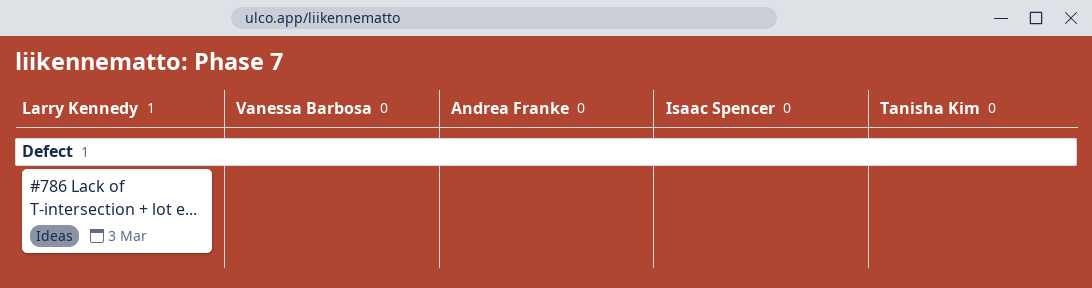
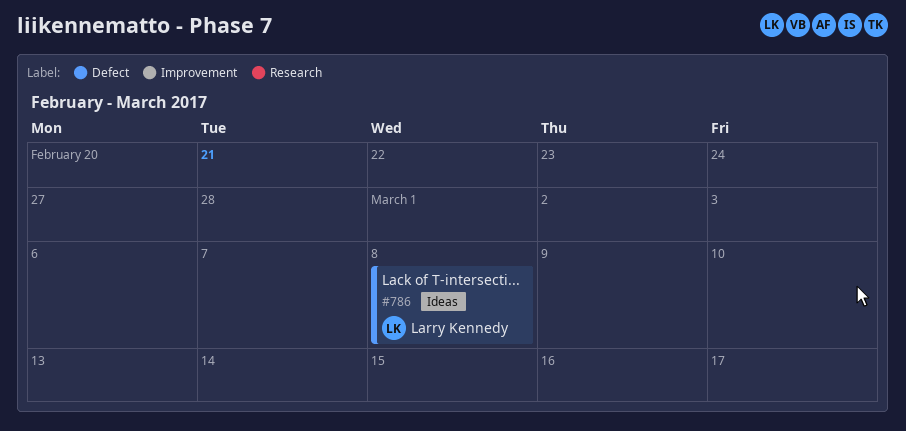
#786, due: Mar 3 -> Mar 8

